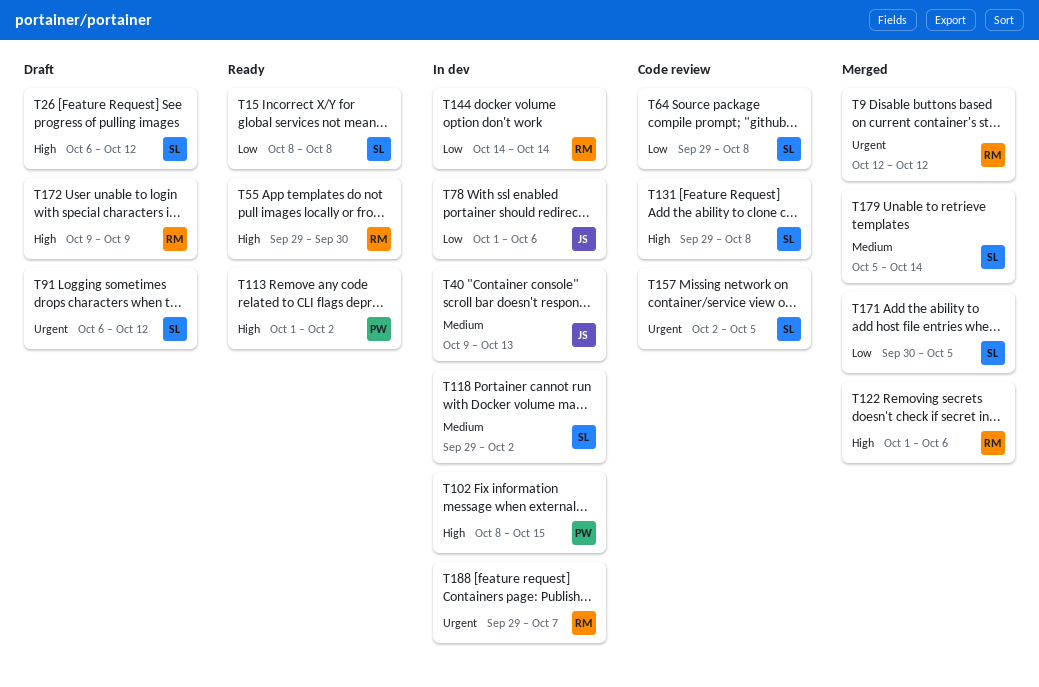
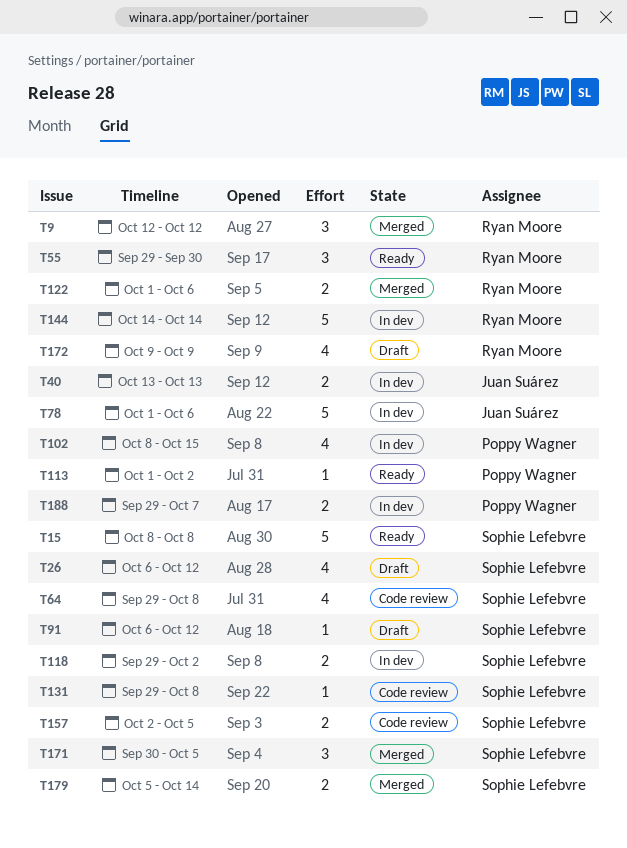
T40, start: Oct 9 -> Oct 13
T188, owner: Ryan Moore -> Poppy Wagner

